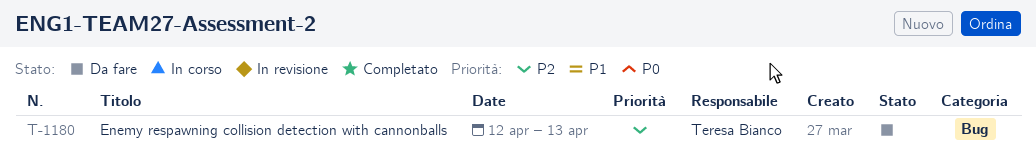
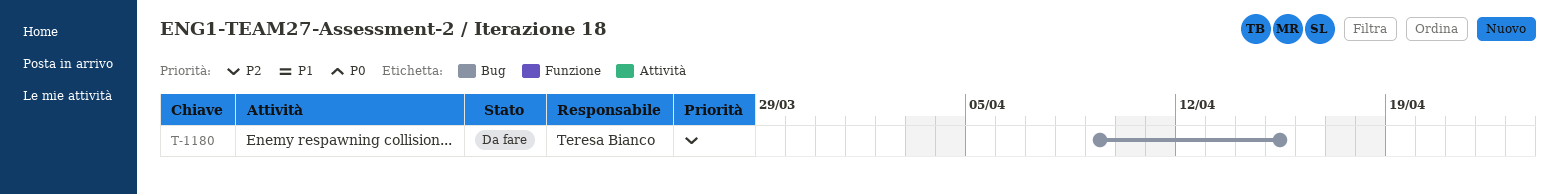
T-1180, start: Apr 12 -> Apr 9
T-1180, due: Apr 13 -> Apr 15

